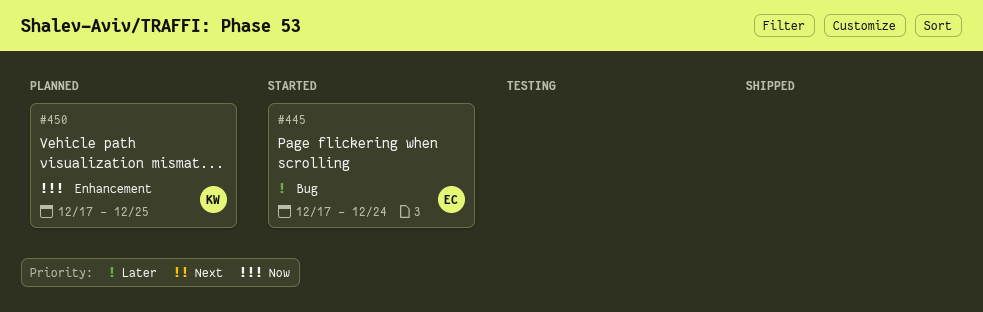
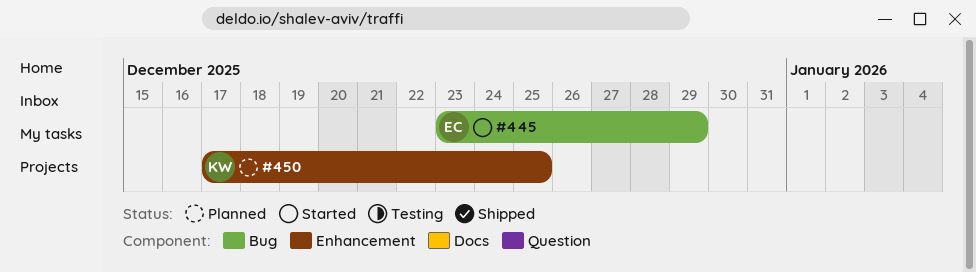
#445, start: Dec 17 -> Dec 23
#445, due: Dec 24 -> Dec 29

